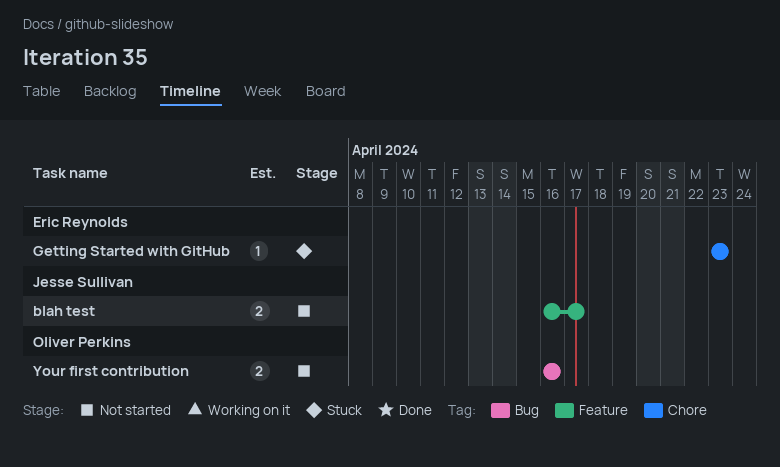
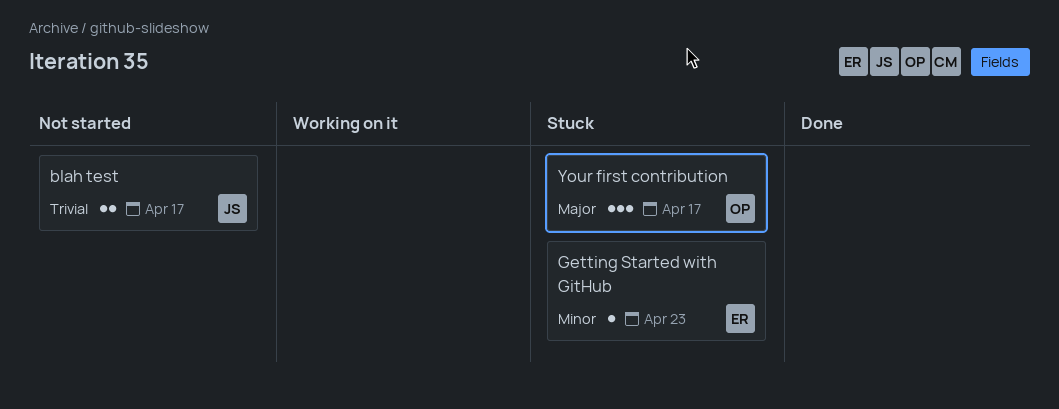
Your first contribution, status: Not started -> Stuck
Your first contribution, estimate: 2 -> 3
Your first contribution, due: Apr 16 -> Apr 17

